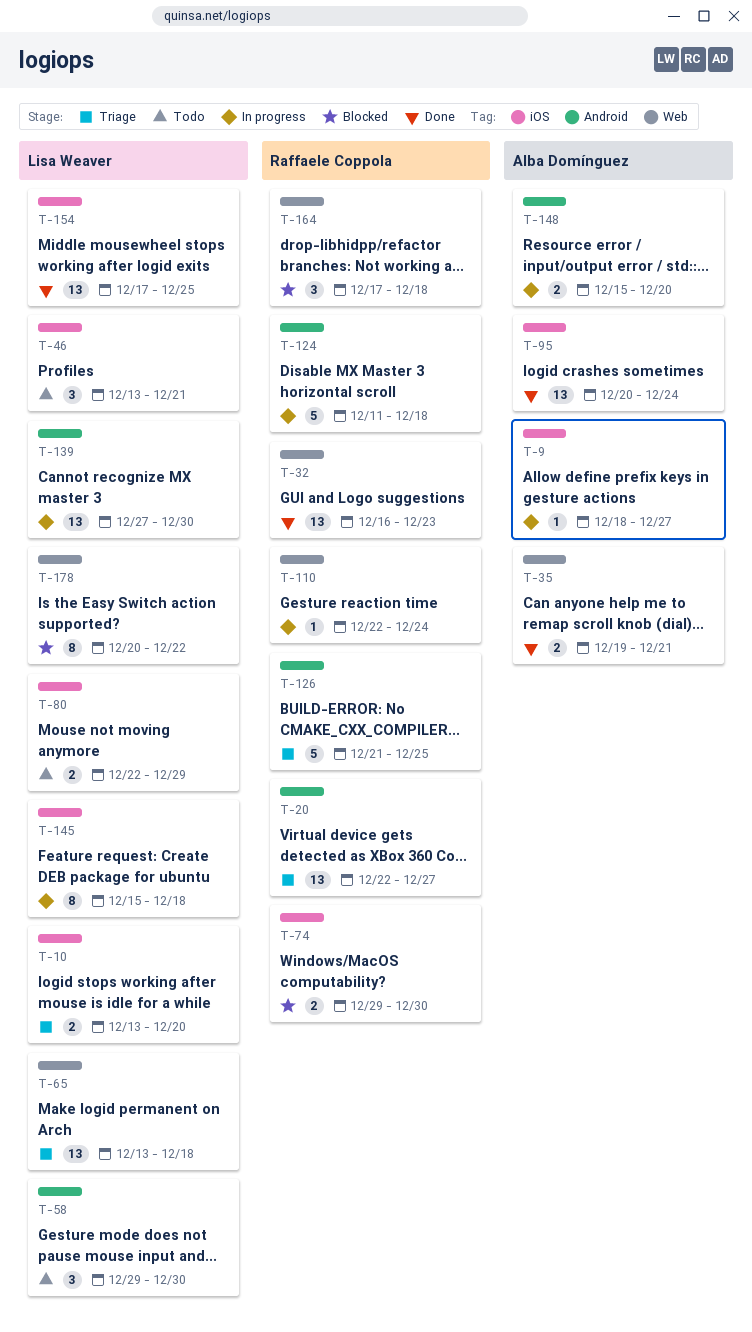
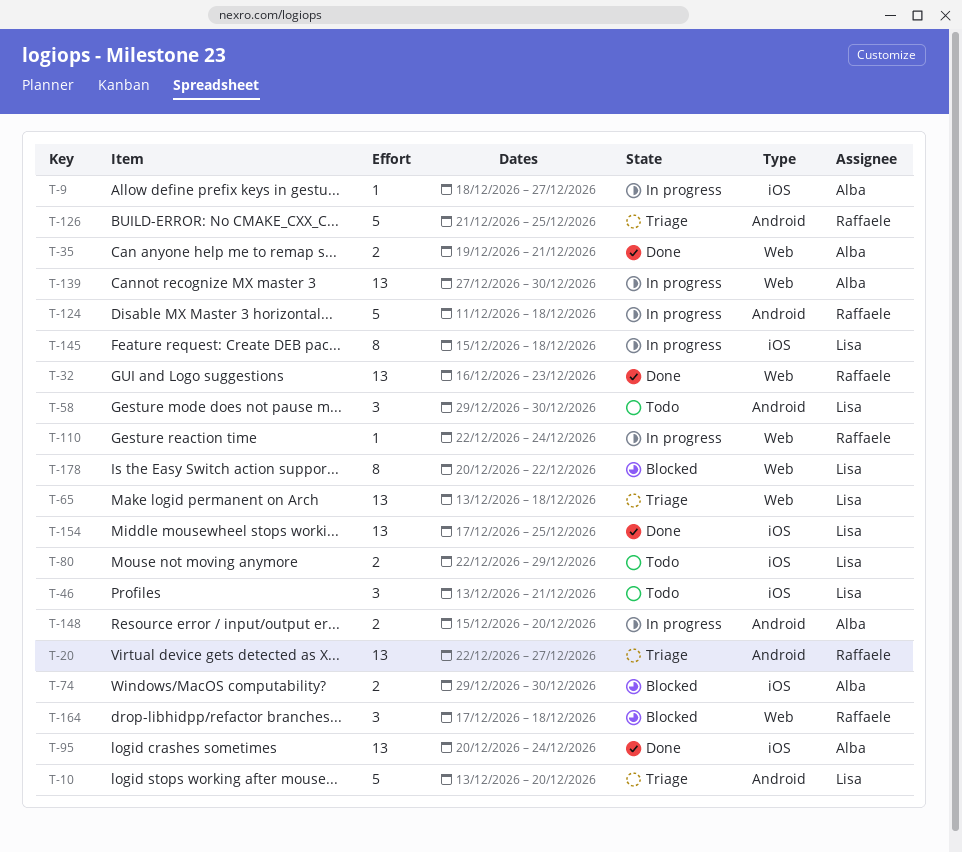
T-10, label: iOS -> Android
T-10, estimate: 2 -> 5
T-74, owner: Raffaele Coppola -> Alba Domínguez
T-139, owner: Lisa Weaver -> Alba Domínguez
T-139, label: Android -> Web

